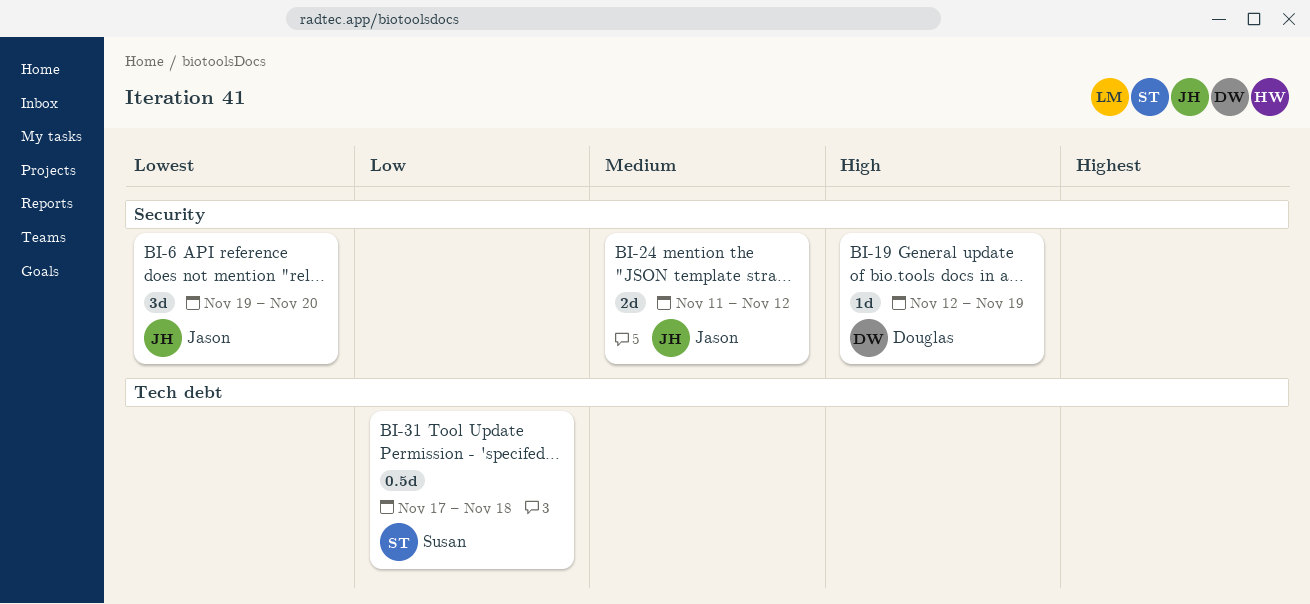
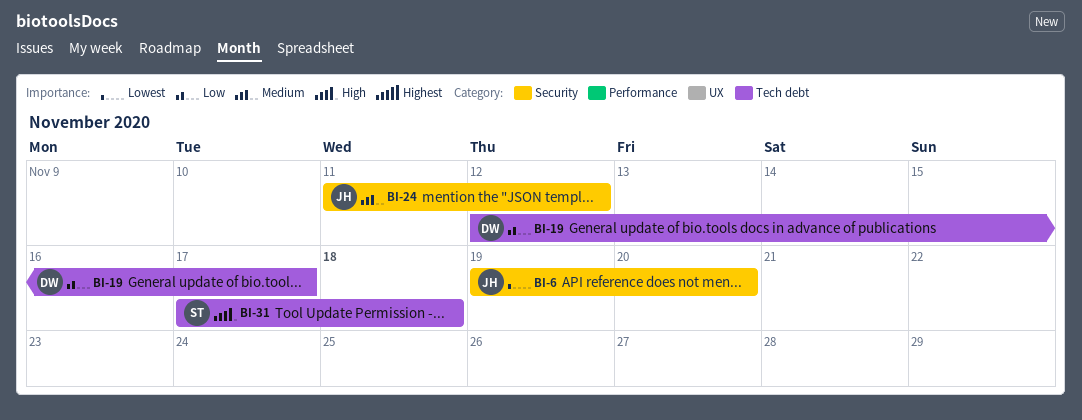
BI-19, priority: High -> Low
BI-19, label: Security -> Tech debt
BI-19, due: Nov 19 -> Nov 17
BI-31, priority: Low -> High

